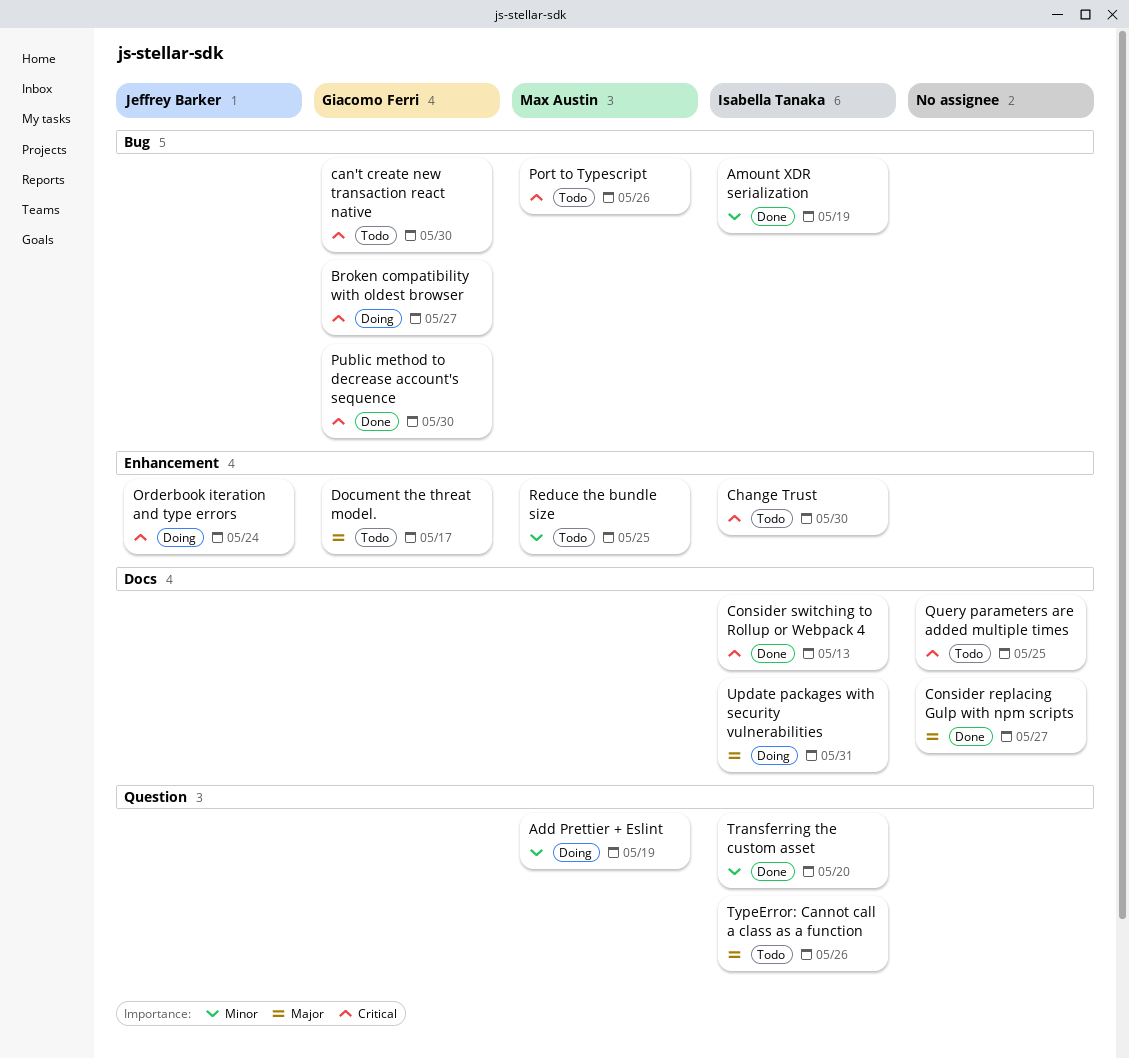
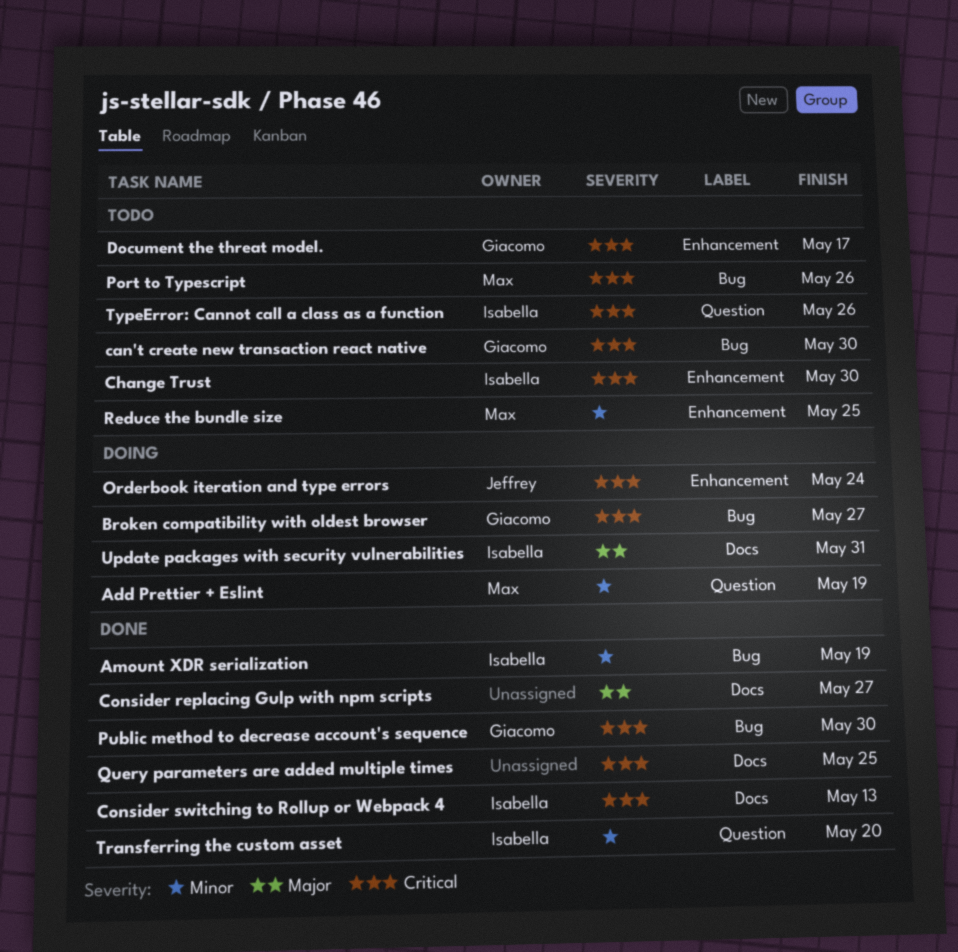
Document the threat model., priority: Major -> Critical
Query parameters are added multiple times, status: Todo -> Done
TypeError: Cannot call a class as a function, priority: Major -> Critical

